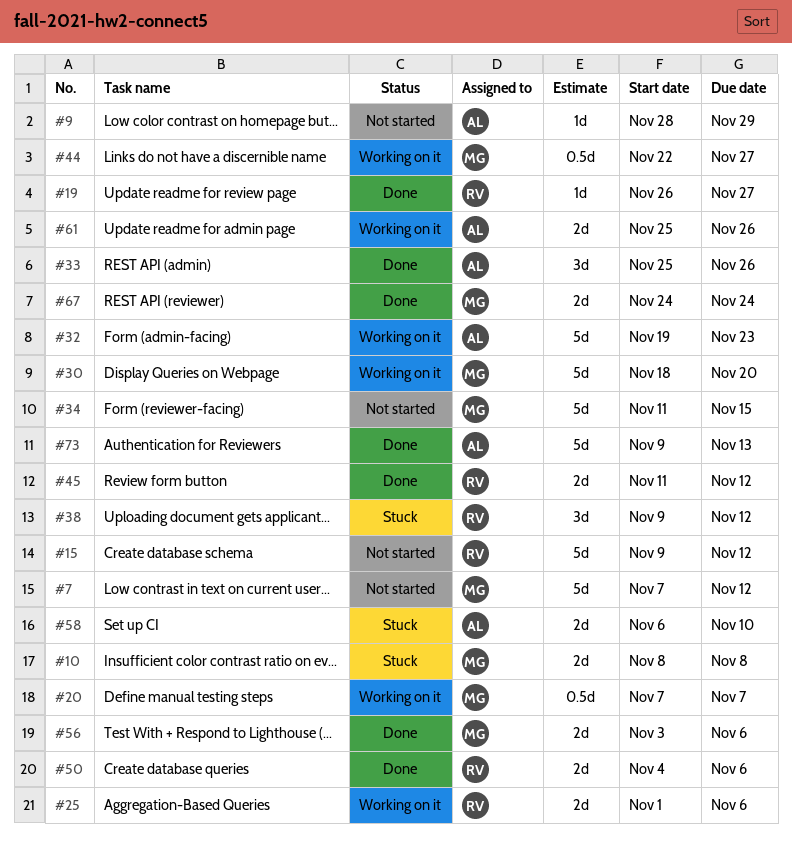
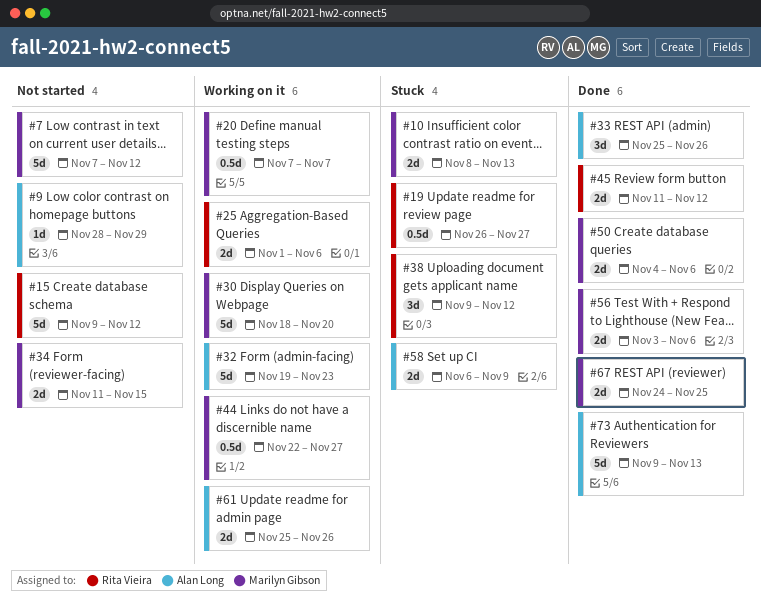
#10, due: Nov 8 -> Nov 13
#19, status: Done -> Stuck
#19, estimate: 1d -> 0.5d
#34, estimate: 5d -> 2d
#50, owner: Rita Vieira -> Marilyn Gibson
#58, due: Nov 10 -> Nov 9
#67, due: Nov 24 -> Nov 25

